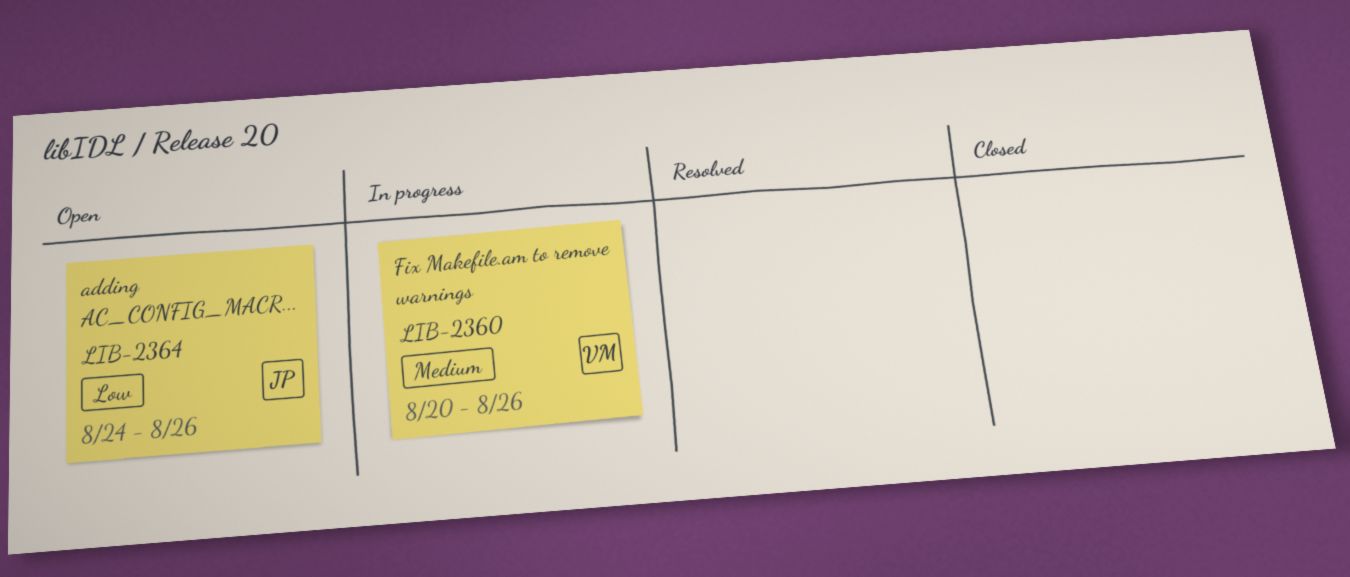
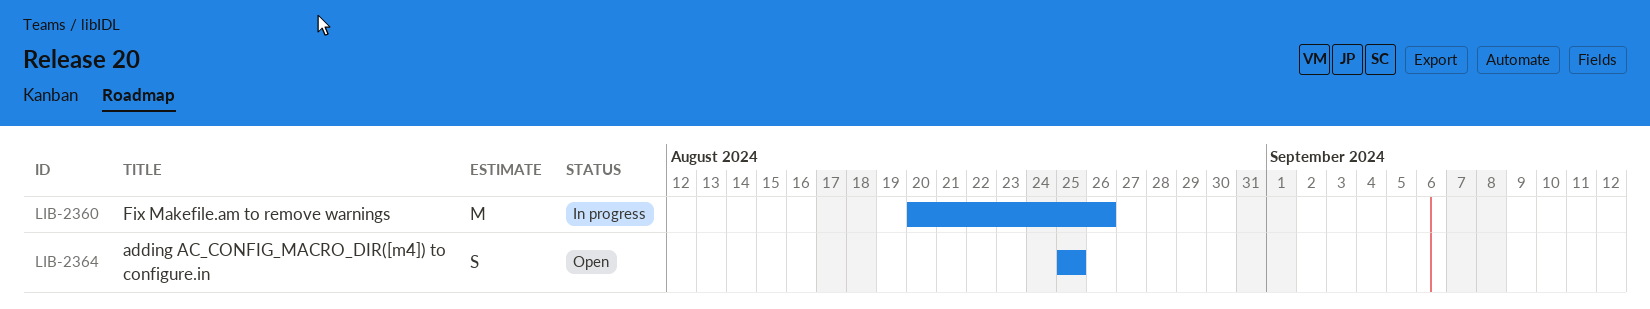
LIB-2364, start: Aug 24 -> Aug 25
LIB-2364, due: Aug 26 -> Aug 25

